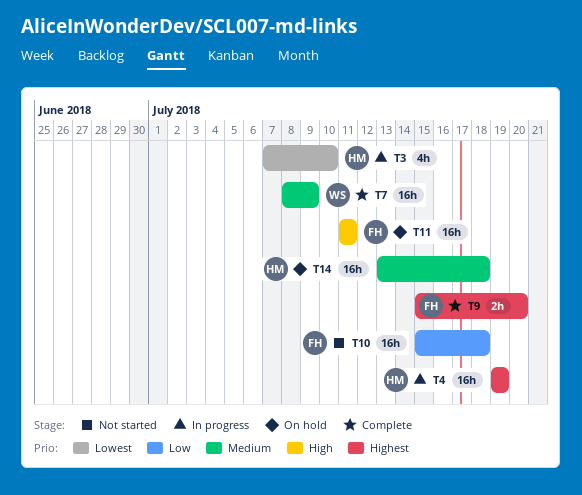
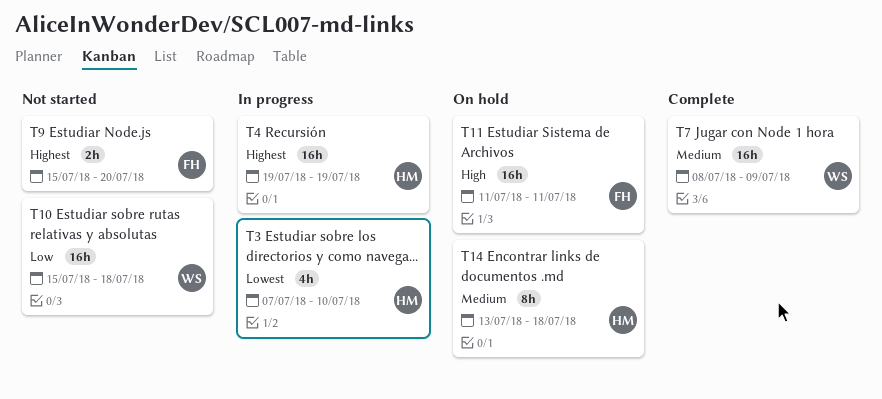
T9, status: Complete -> Not started
T10, owner: FH -> WS
T14, estimate: 16h -> 8h

